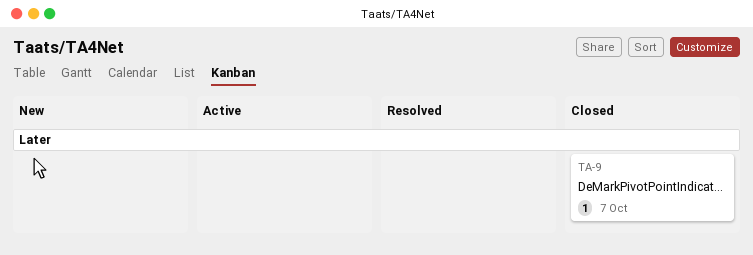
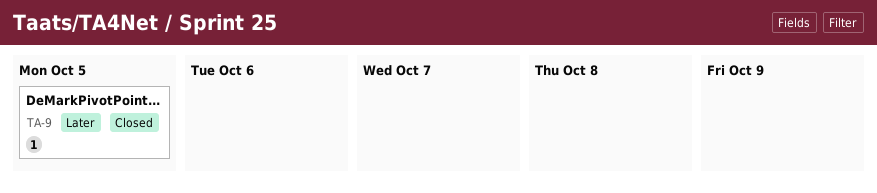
TA-9, due: Oct 7 -> Oct 5

